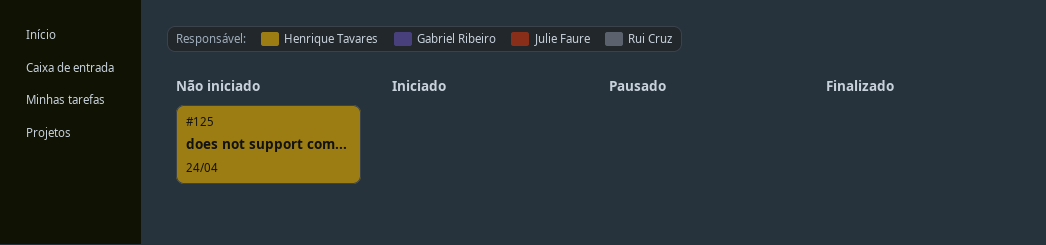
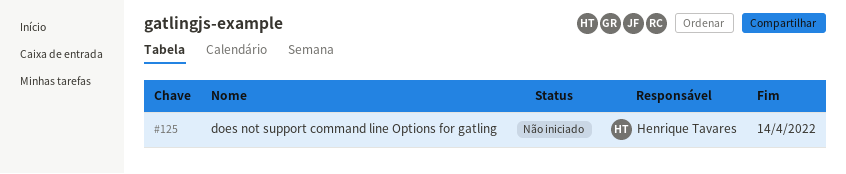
#125, due: Apr 24 -> Apr 14

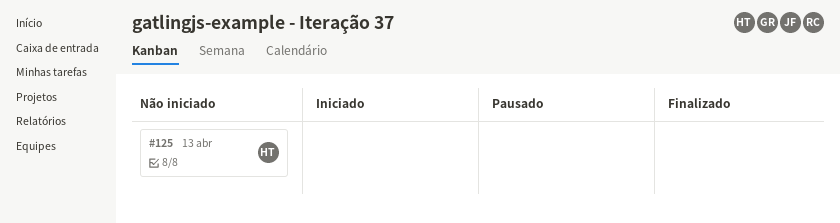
#125, due: Apr 14 -> Apr 13

